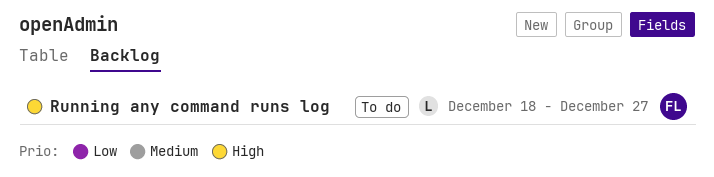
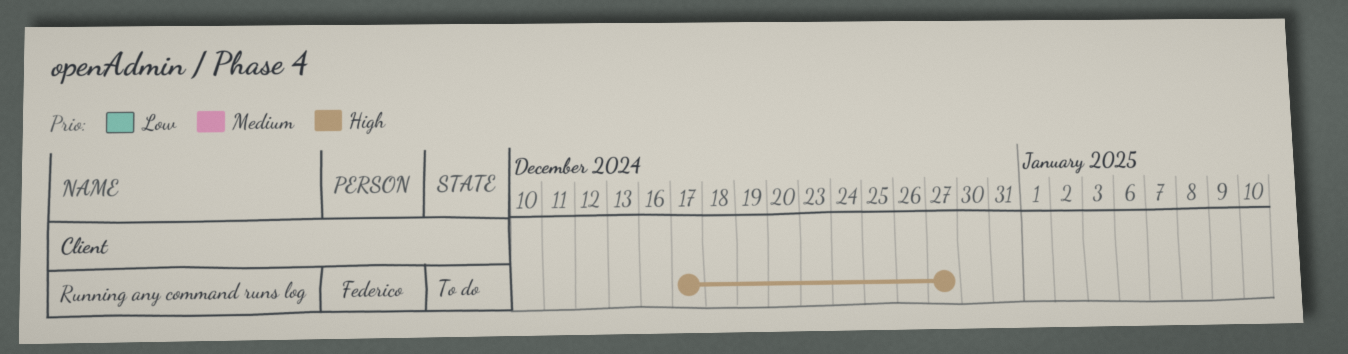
Running any command runs log, start: Dec 18 -> Dec 17

